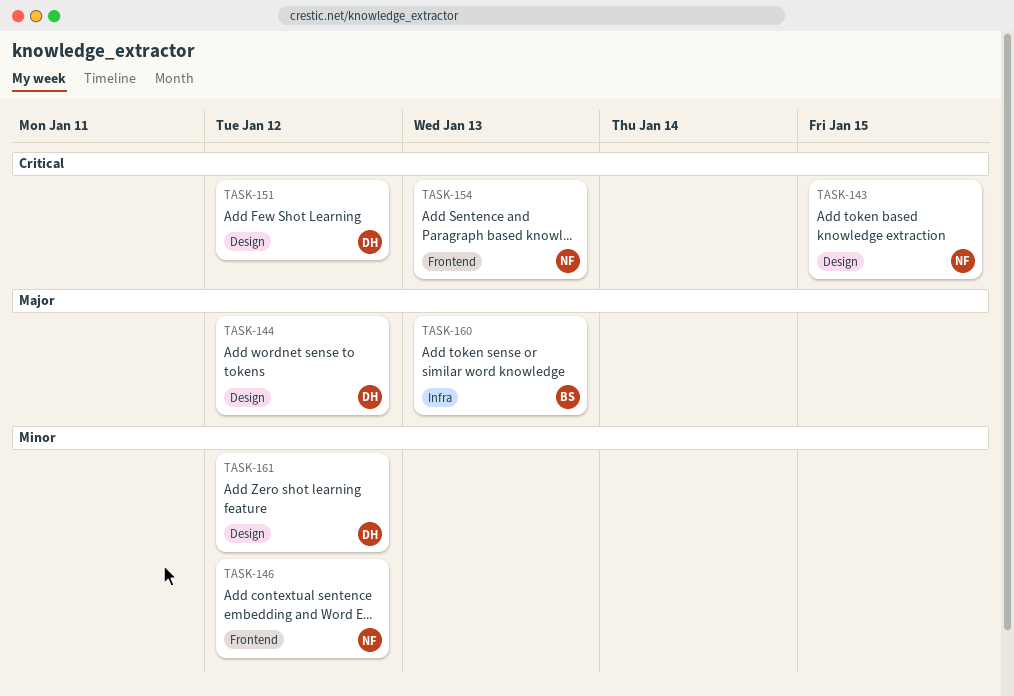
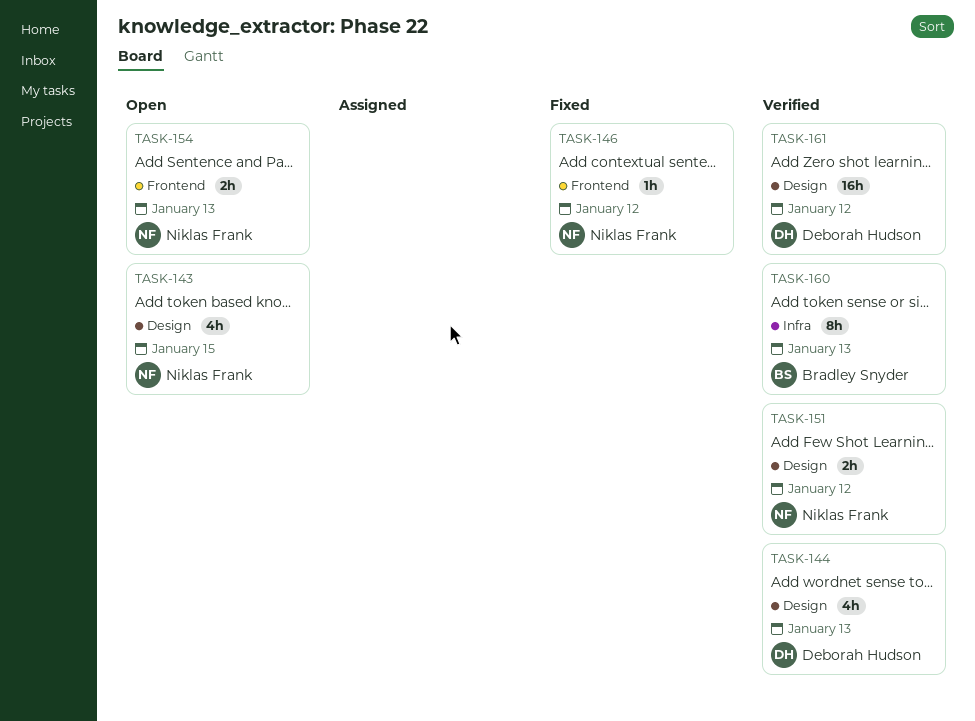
TASK-144, due: Jan 12 -> Jan 13
TASK-151, owner: Deborah Hudson -> Niklas Frank

